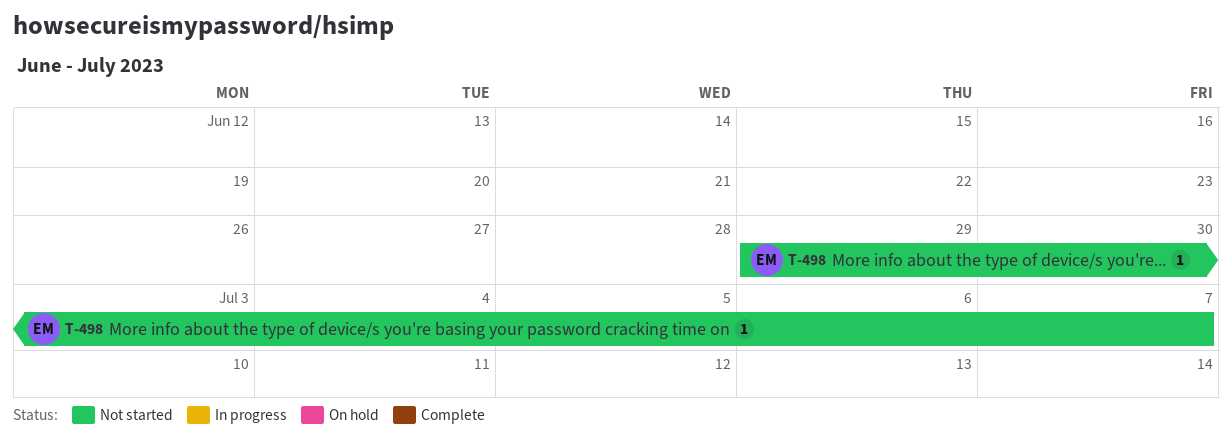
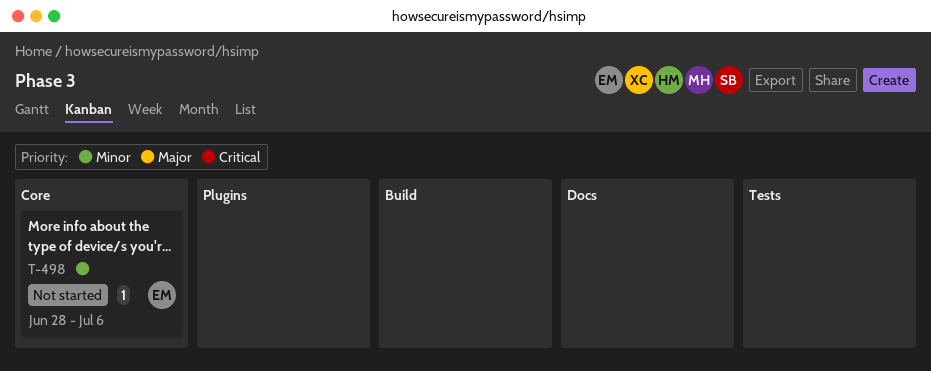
T-498, start: Jun 29 -> Jun 28
T-498, due: Jul 7 -> Jul 6

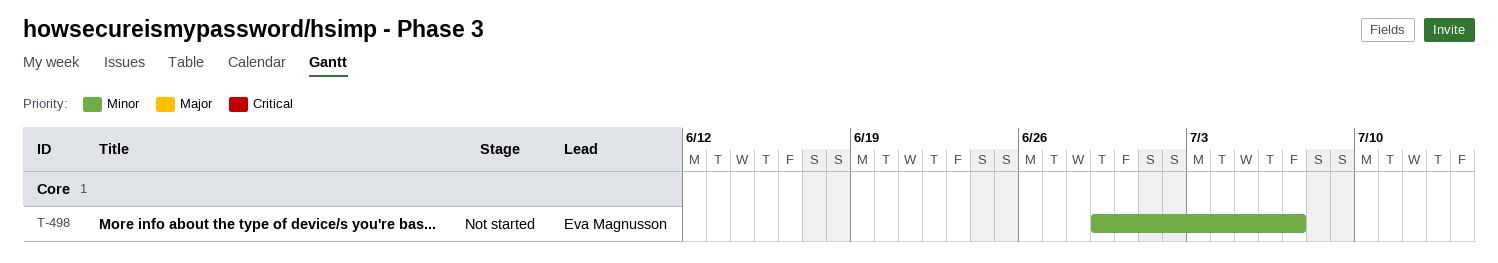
T-498, start: Jun 28 -> Jun 29
T-498, due: Jul 6 -> Jul 7

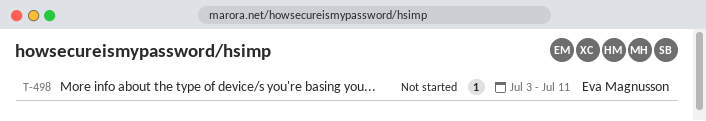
T-498, start: Jun 29 -> Jul 3
T-498, due: Jul 7 -> Jul 11

